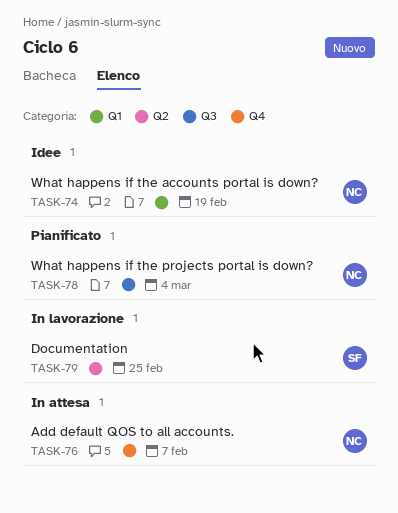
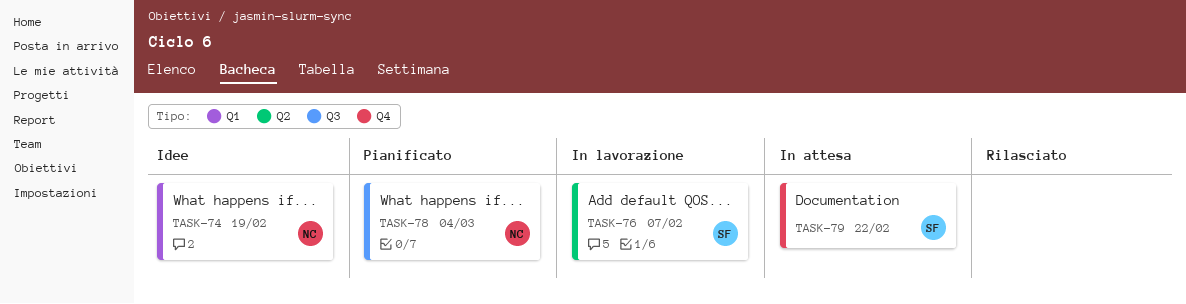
TASK-76, status: In attesa -> In lavorazione
TASK-76, owner: NC -> SF
TASK-76, label: Q4 -> Q2
TASK-79, status: In lavorazione -> In attesa
TASK-79, label: Q2 -> Q4
TASK-79, due: Feb 25 -> Feb 22

